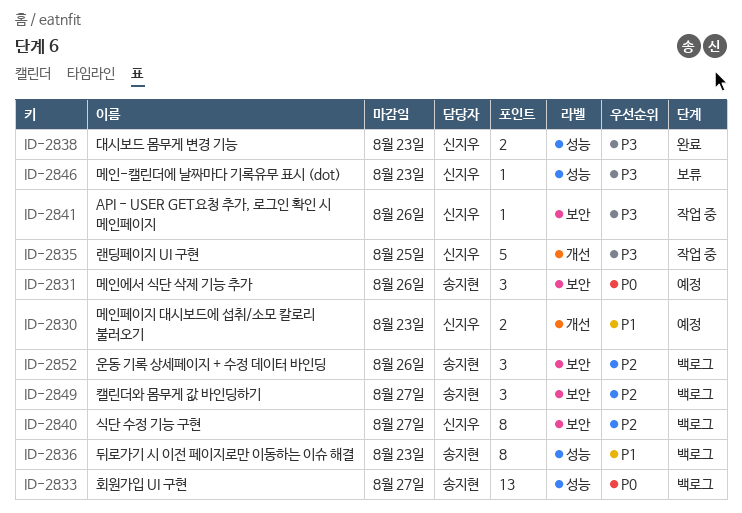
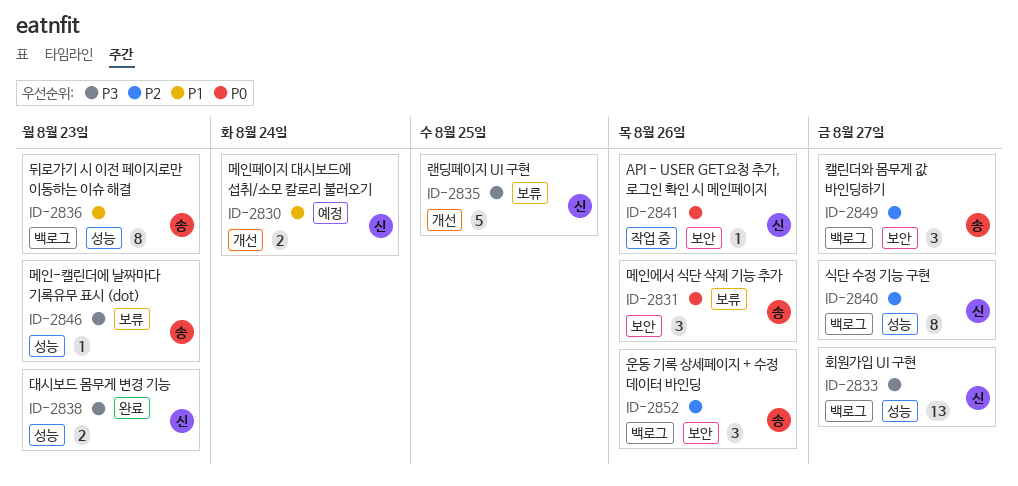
ID-2830, due: Aug 23 -> Aug 24
ID-2831, status: 예정 -> 보류
ID-2833, owner: 송지현 -> 신지우
ID-2833, priority: P0 -> P3
ID-2835, status: 작업 중 -> 보류
ID-2840, label: 보안 -> 성능
ID-2841, priority: P3 -> P0
ID-2846, owner: 신지우 -> 송지현

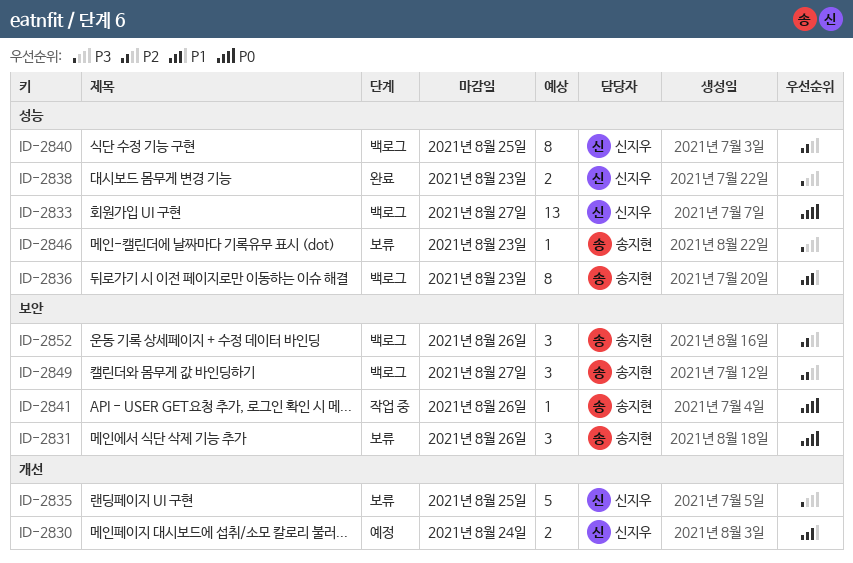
ID-2833, priority: P3 -> P0
ID-2840, due: Aug 27 -> Aug 25
ID-2841, owner: 신지우 -> 송지현

